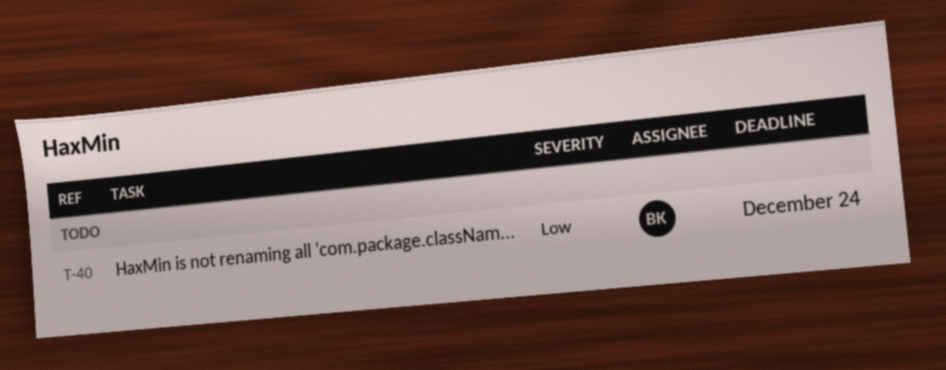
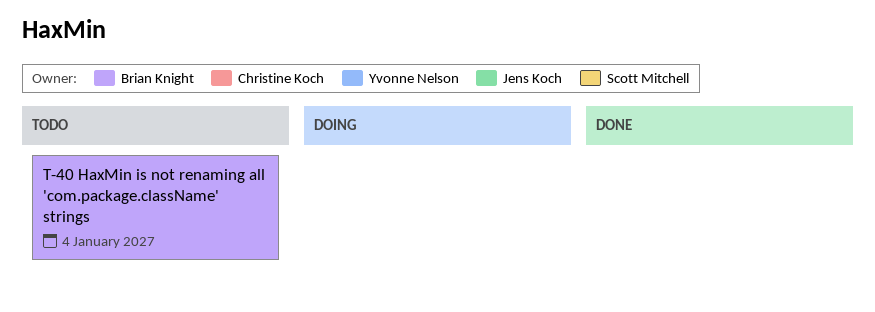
T-40, due: Dec 24 -> Jan 4

